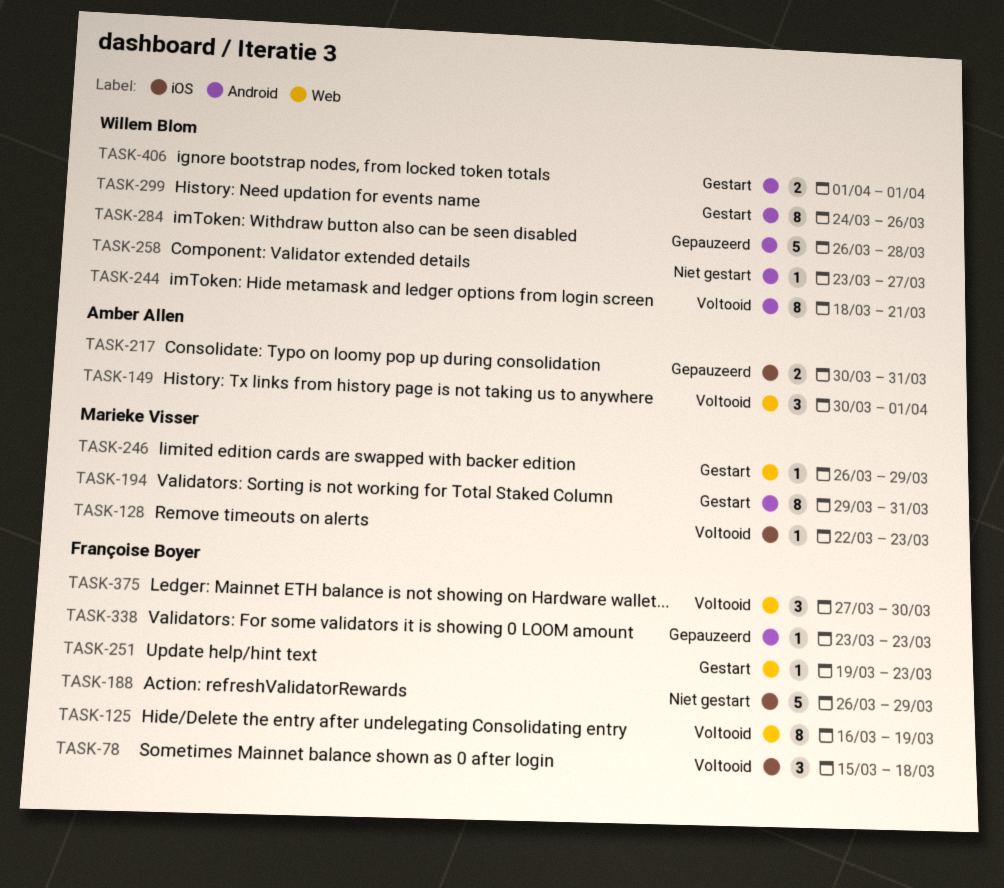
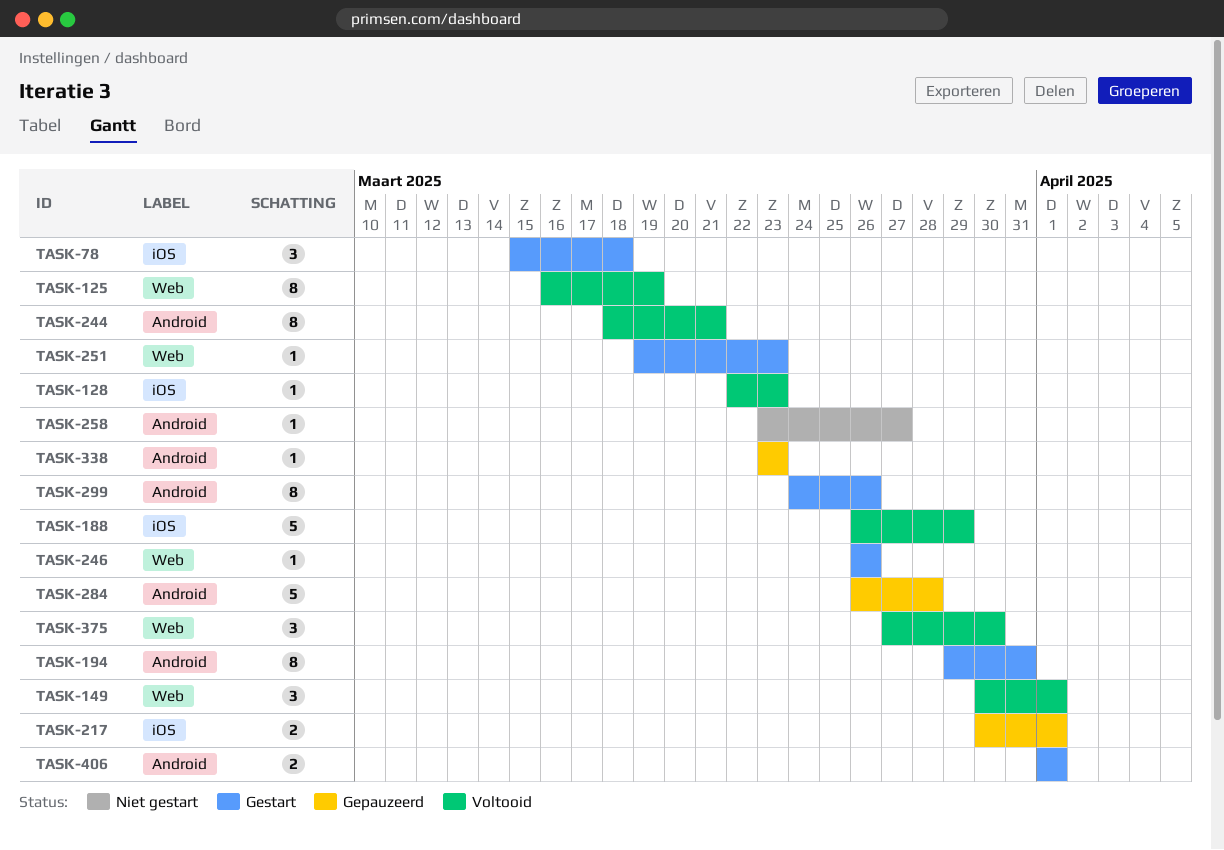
TASK-78, status: Voltooid -> Gestart
TASK-188, status: Niet gestart -> Voltooid
TASK-217, due: Mar 31 -> Apr 1
TASK-246, due: Mar 29 -> Mar 26

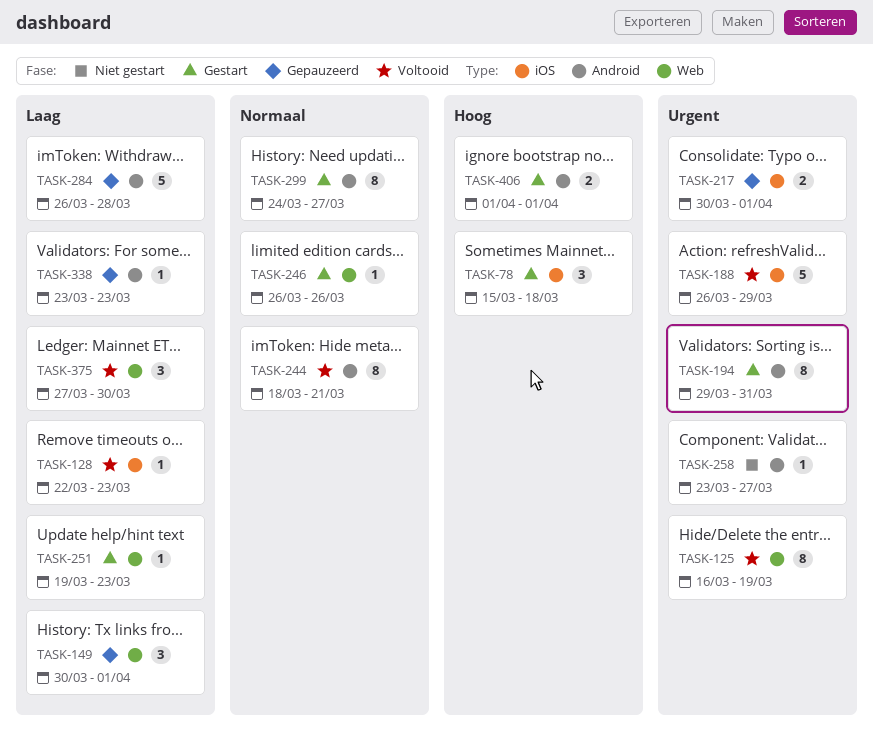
TASK-149, status: Voltooid -> Gepauzeerd
TASK-299, due: Mar 26 -> Mar 27

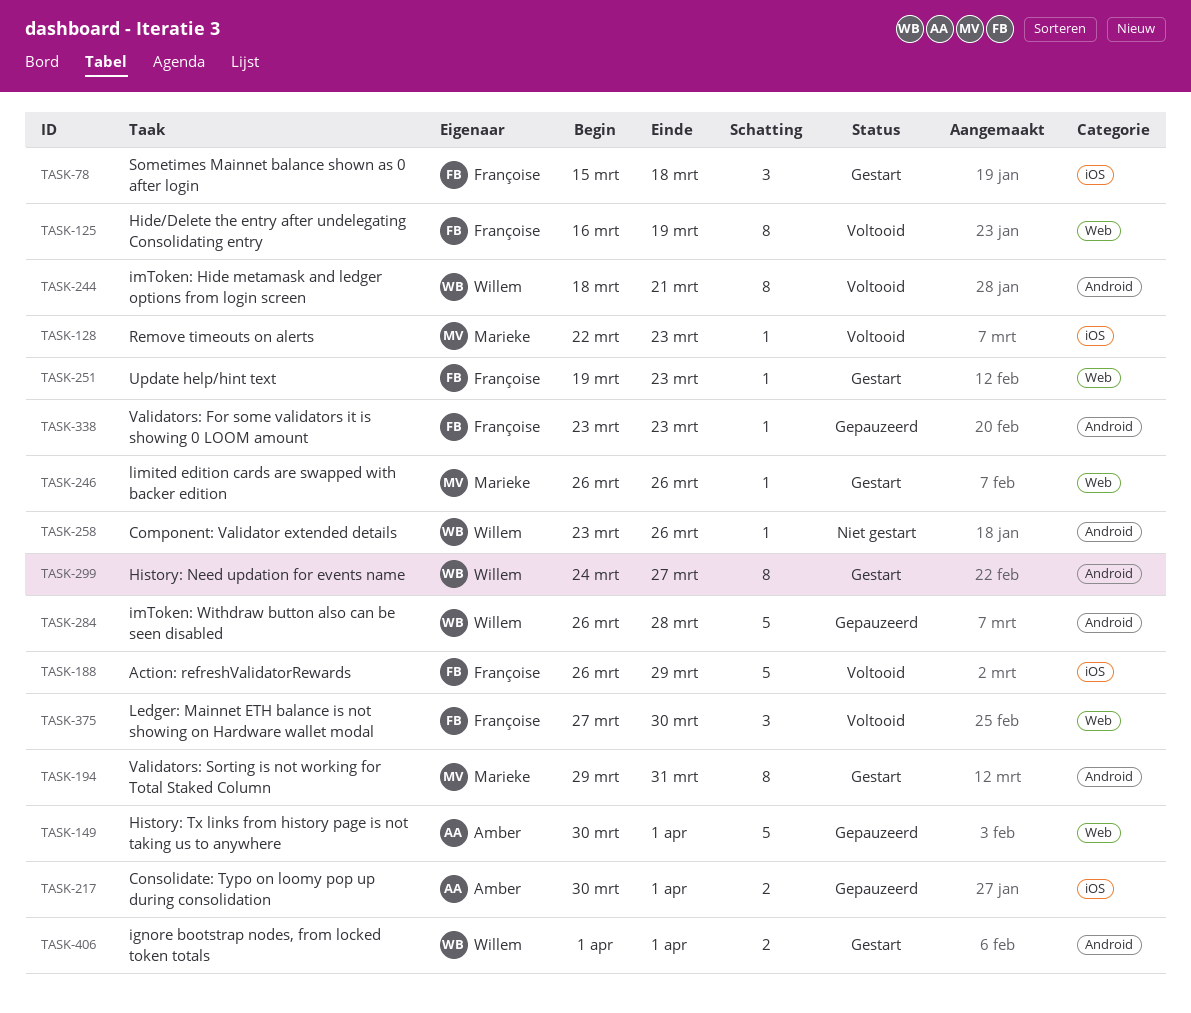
TASK-149, estimate: 3 -> 5
TASK-258, due: Mar 27 -> Mar 26

